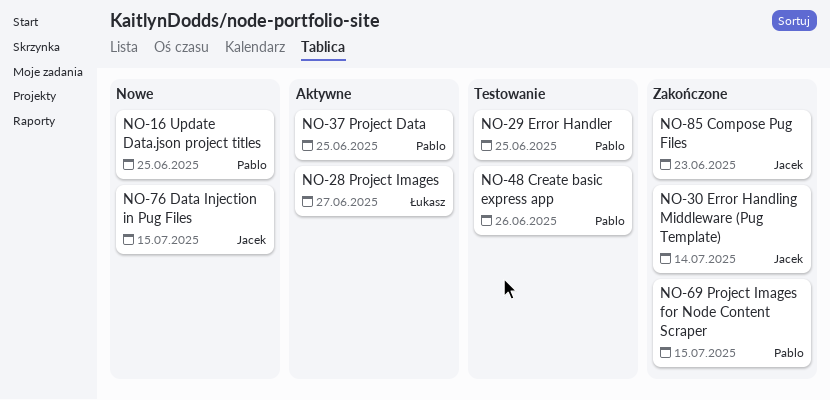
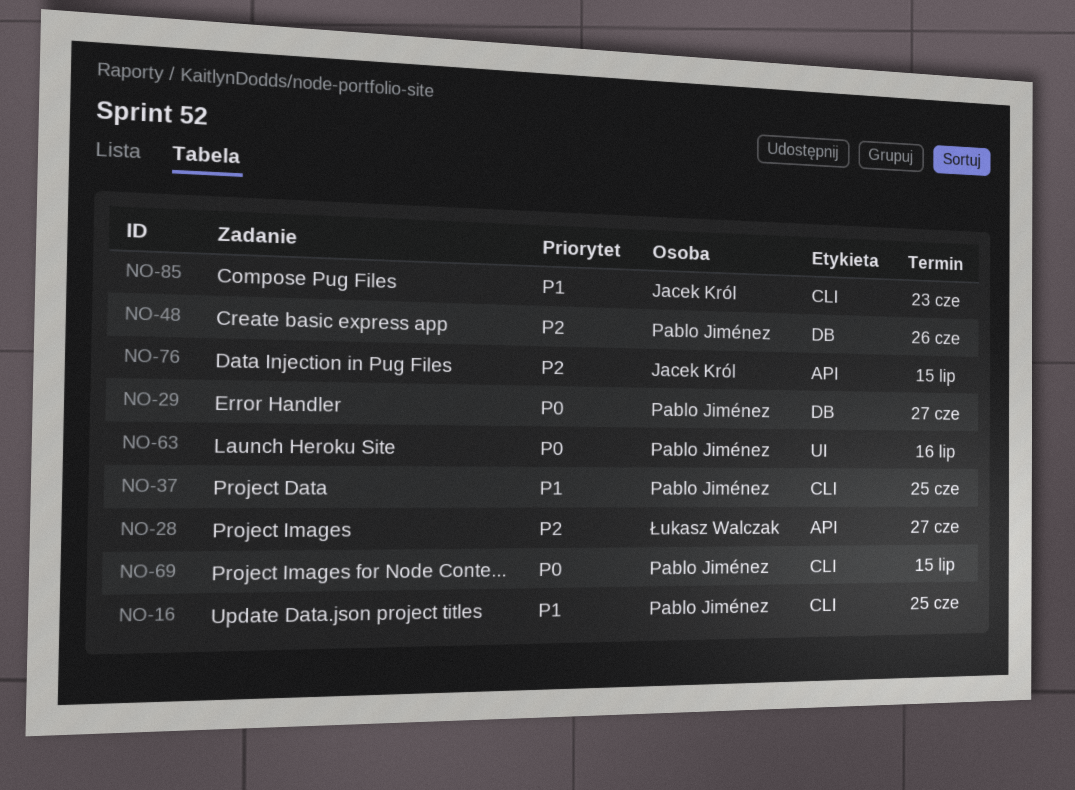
NO-29, due: Jun 25 -> Jun 27
NO-30: present -> none
NO-63: none -> present

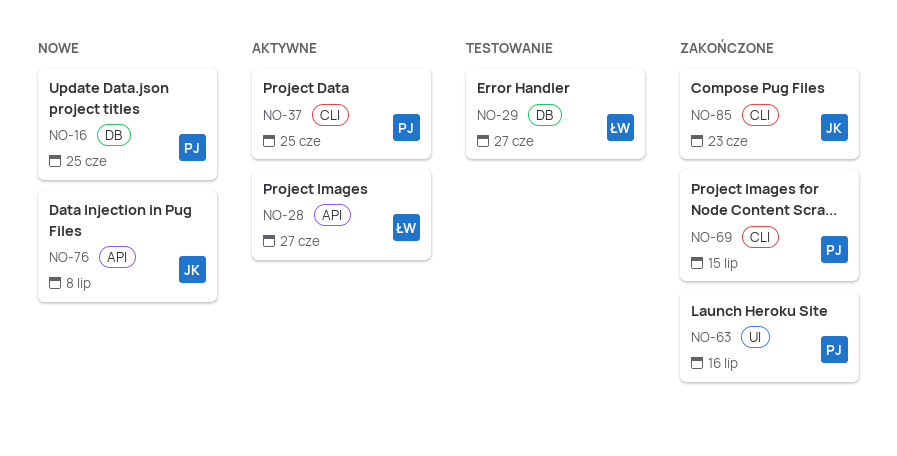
NO-16, label: CLI -> DB
NO-29, owner: Pablo Jiménez -> Łukasz Walczak
NO-48: present -> none
NO-76, due: Jul 15 -> Jul 8

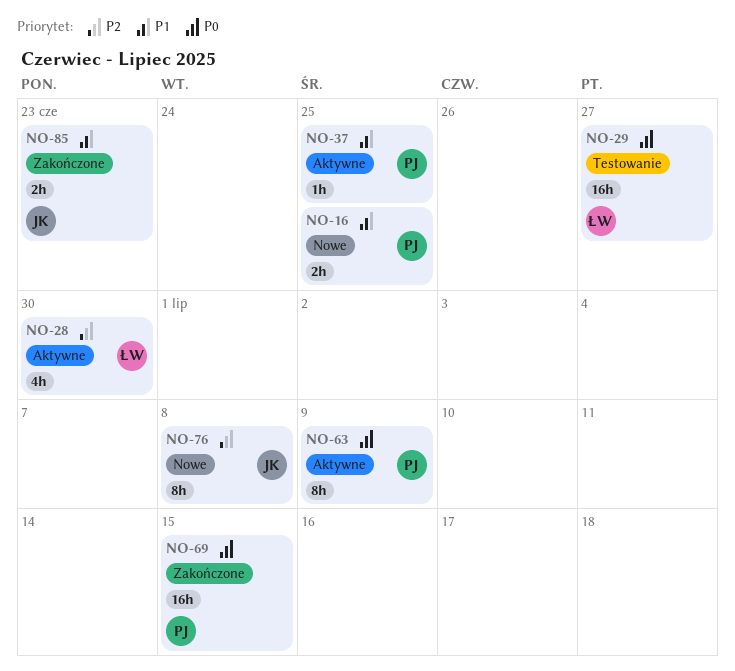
NO-28, due: Jun 27 -> Jun 30
NO-63, status: Zakończone -> Aktywne
NO-63, due: Jul 16 -> Jul 9

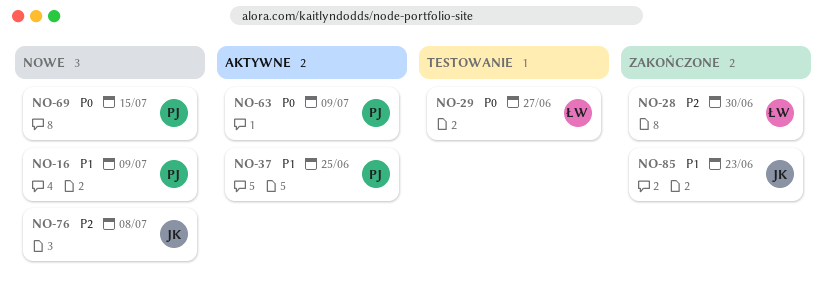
NO-16, due: Jun 25 -> Jul 9
NO-28, status: Aktywne -> Zakończone
NO-69, status: Zakończone -> Nowe

